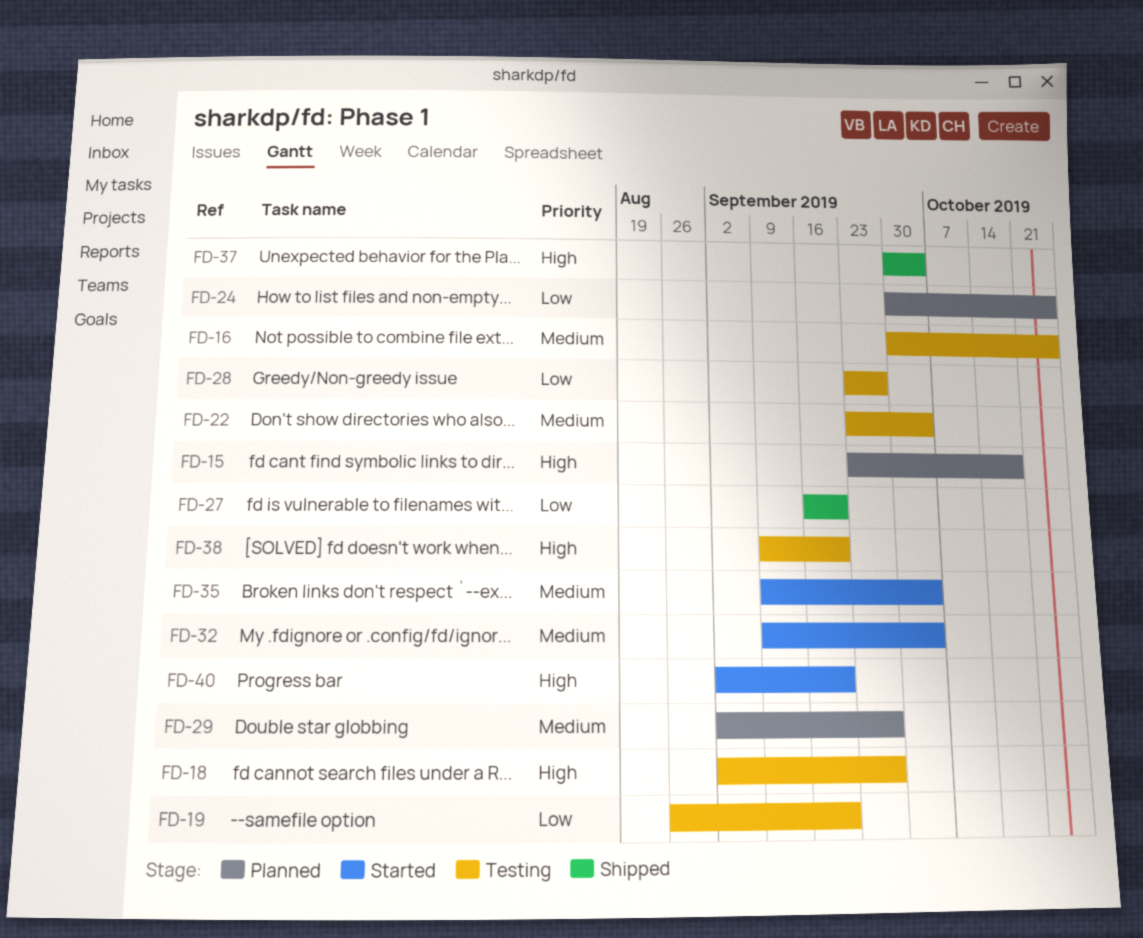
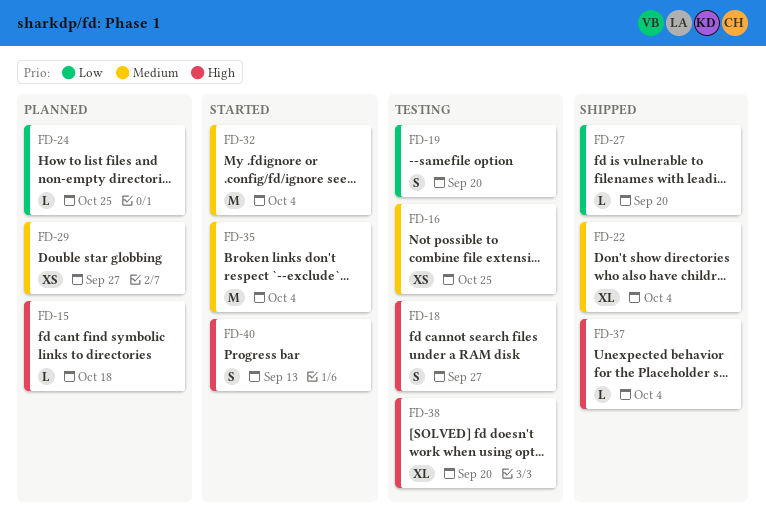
FD-22, status: Testing -> Shipped
FD-28: present -> none
FD-40, due: Sep 20 -> Sep 13

